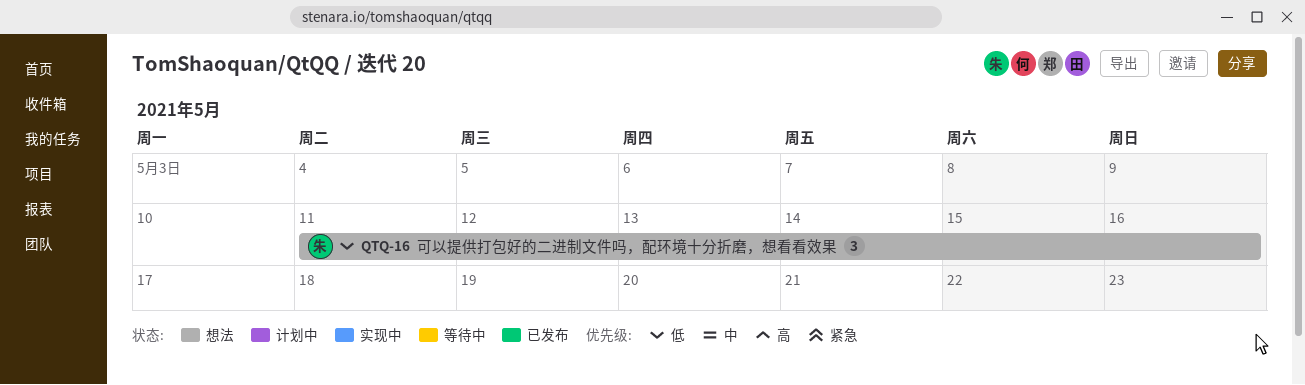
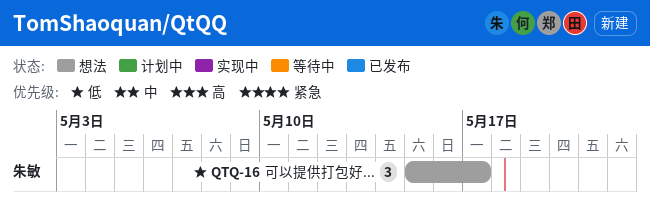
QTQ-16, start: May 11 -> May 15
QTQ-16, due: May 16 -> May 17

